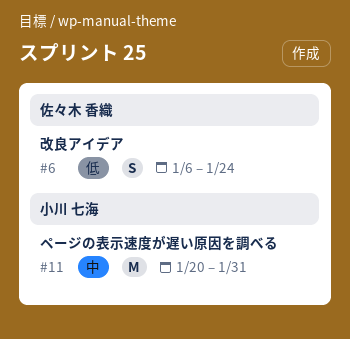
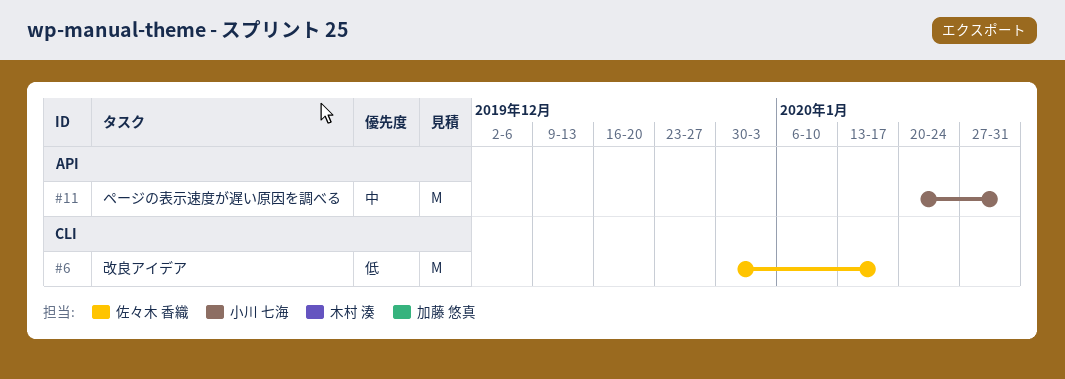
#6, estimate: S -> M
#6, start: Jan 6 -> Dec 30
#6, due: Jan 24 -> Jan 17

